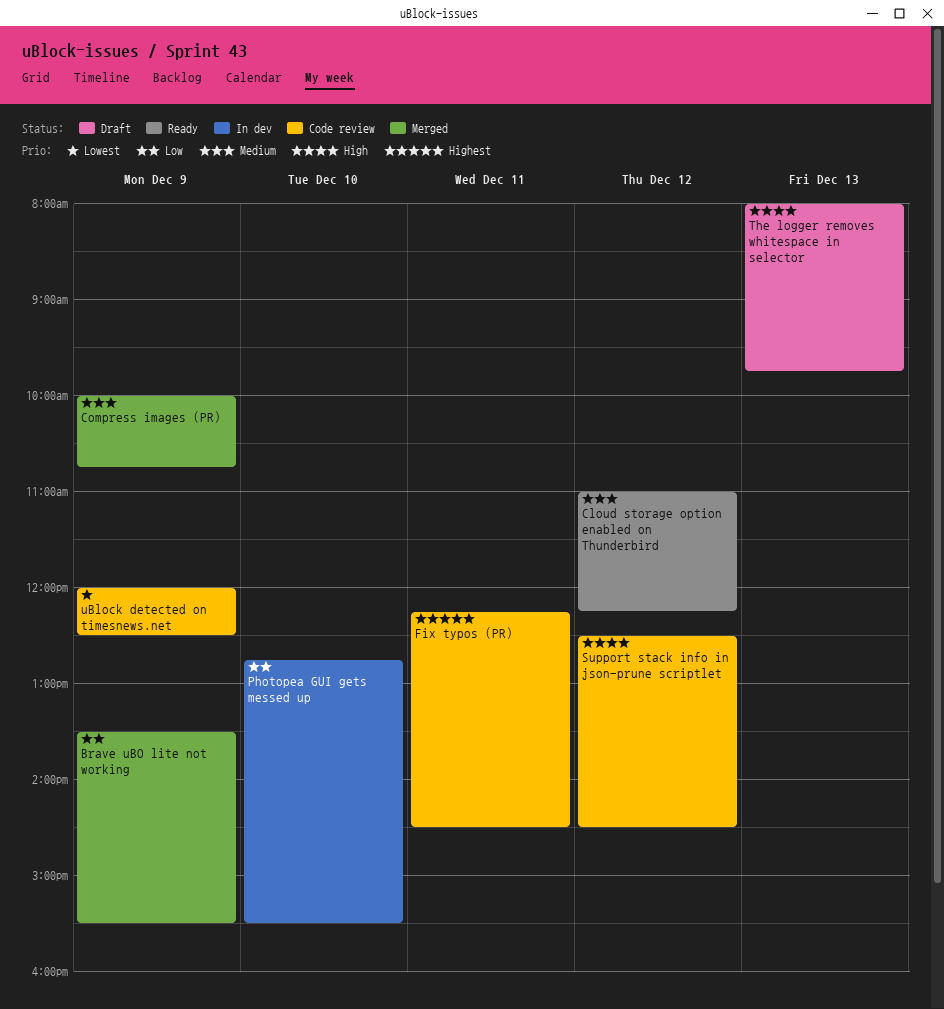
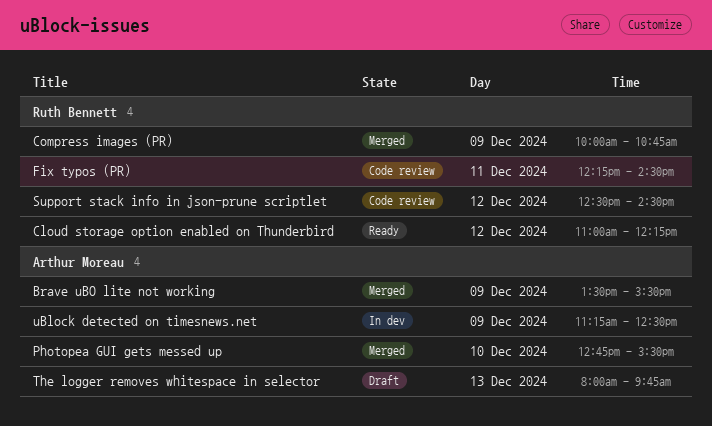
Photopea GUI gets messed up, status: In dev -> Merged
uBlock detected on timesnews.net, status: Code review -> In dev
uBlock detected on timesnews.net, begins: 12:00 -> 11:15

